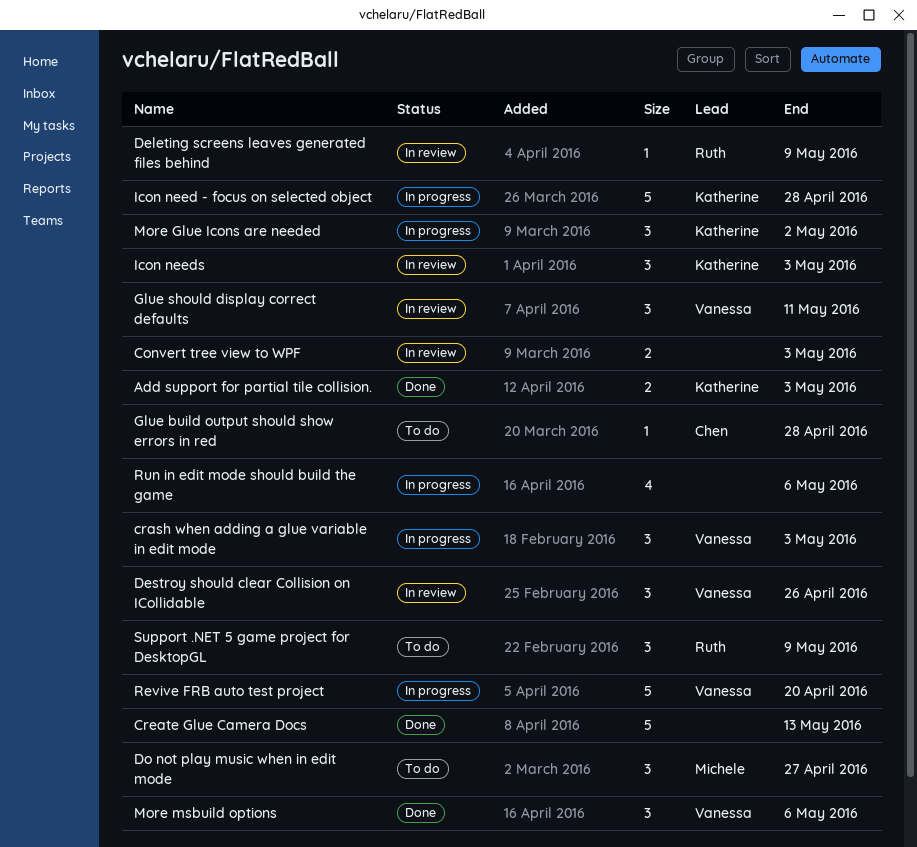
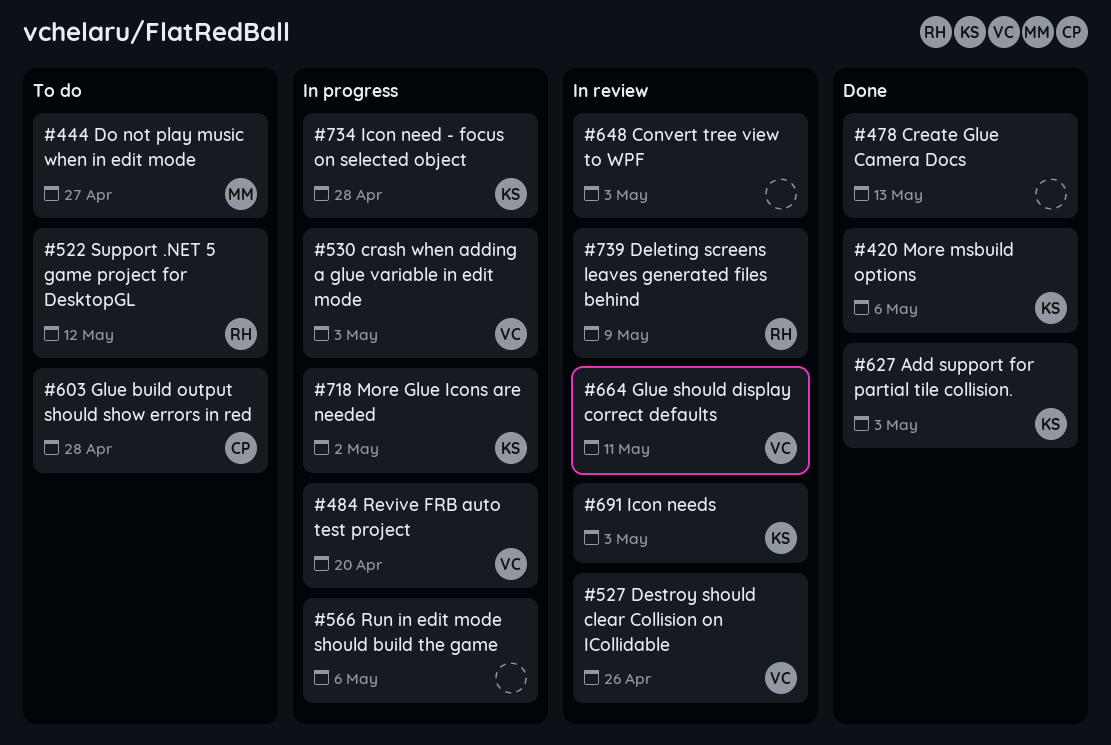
More msbuild options, owner: Vanessa -> Katherine
Support .NET 5 game project for DesktopGL, due: May 9 -> May 12

